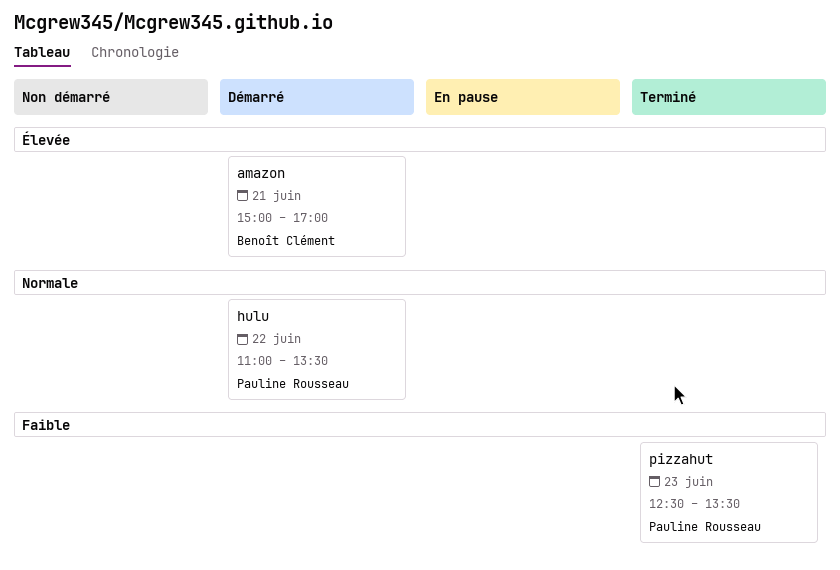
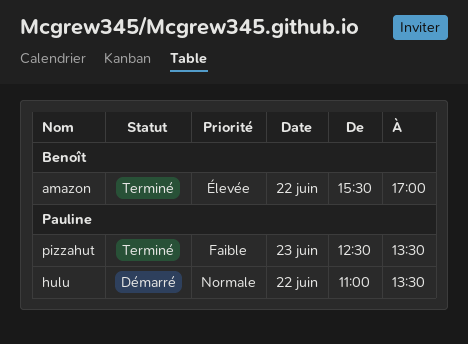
amazon, status: Démarré -> Terminé
amazon, day: Jun 21 -> Jun 22
amazon, begins: 15:00 -> 15:30

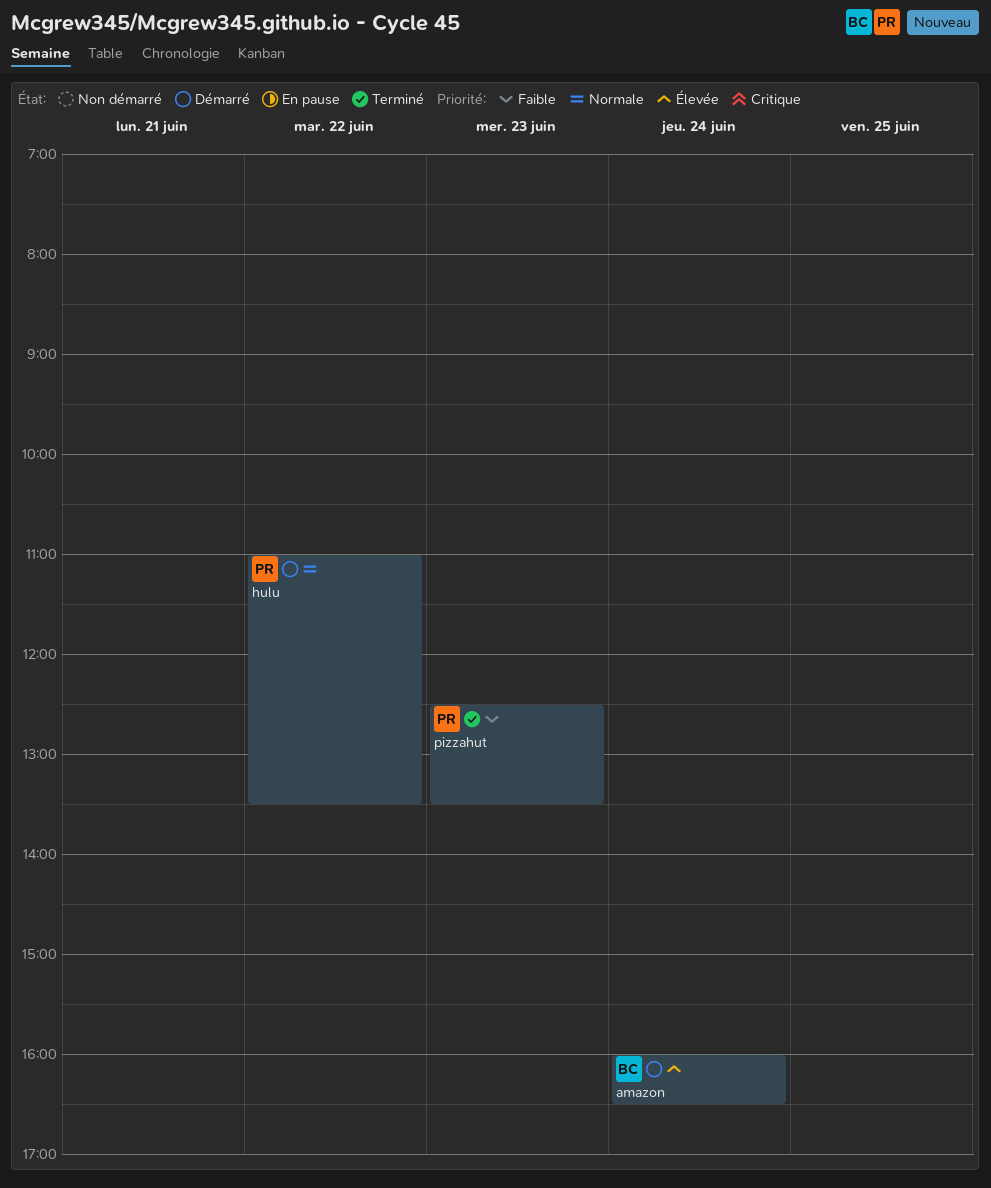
amazon, status: Terminé -> Démarré
amazon, day: Jun 22 -> Jun 24
amazon, begins: 15:30 -> 16:00
amazon, ends: 17:00 -> 16:30

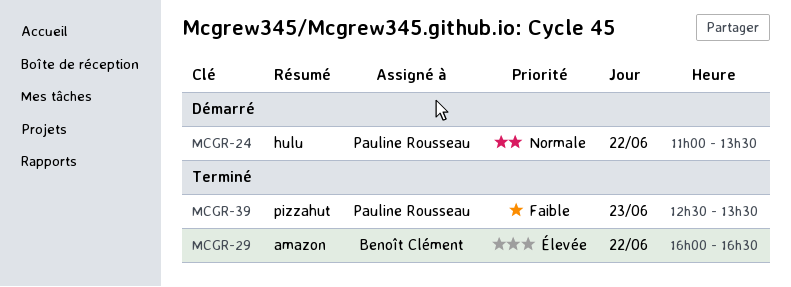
amazon, status: Démarré -> Terminé
amazon, day: Jun 24 -> Jun 22

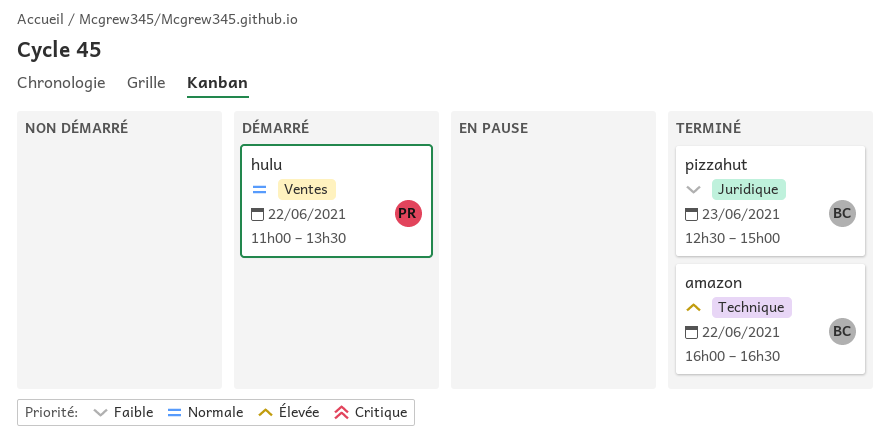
pizzahut, owner: Pauline Rousseau -> Benoît Clément
pizzahut, ends: 13:30 -> 15:00

